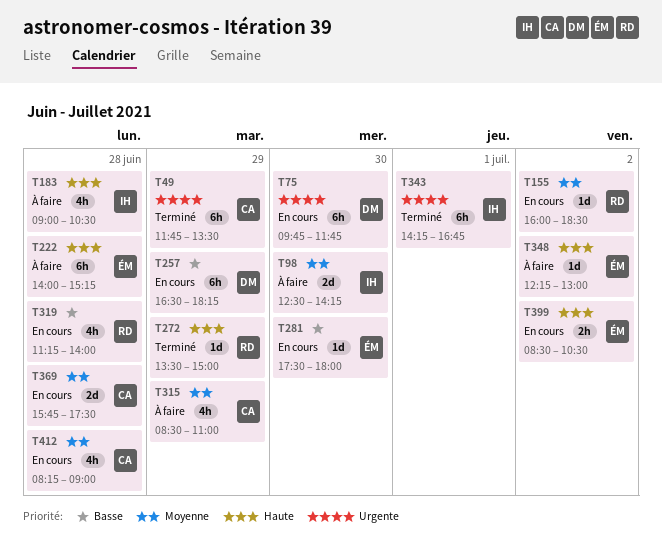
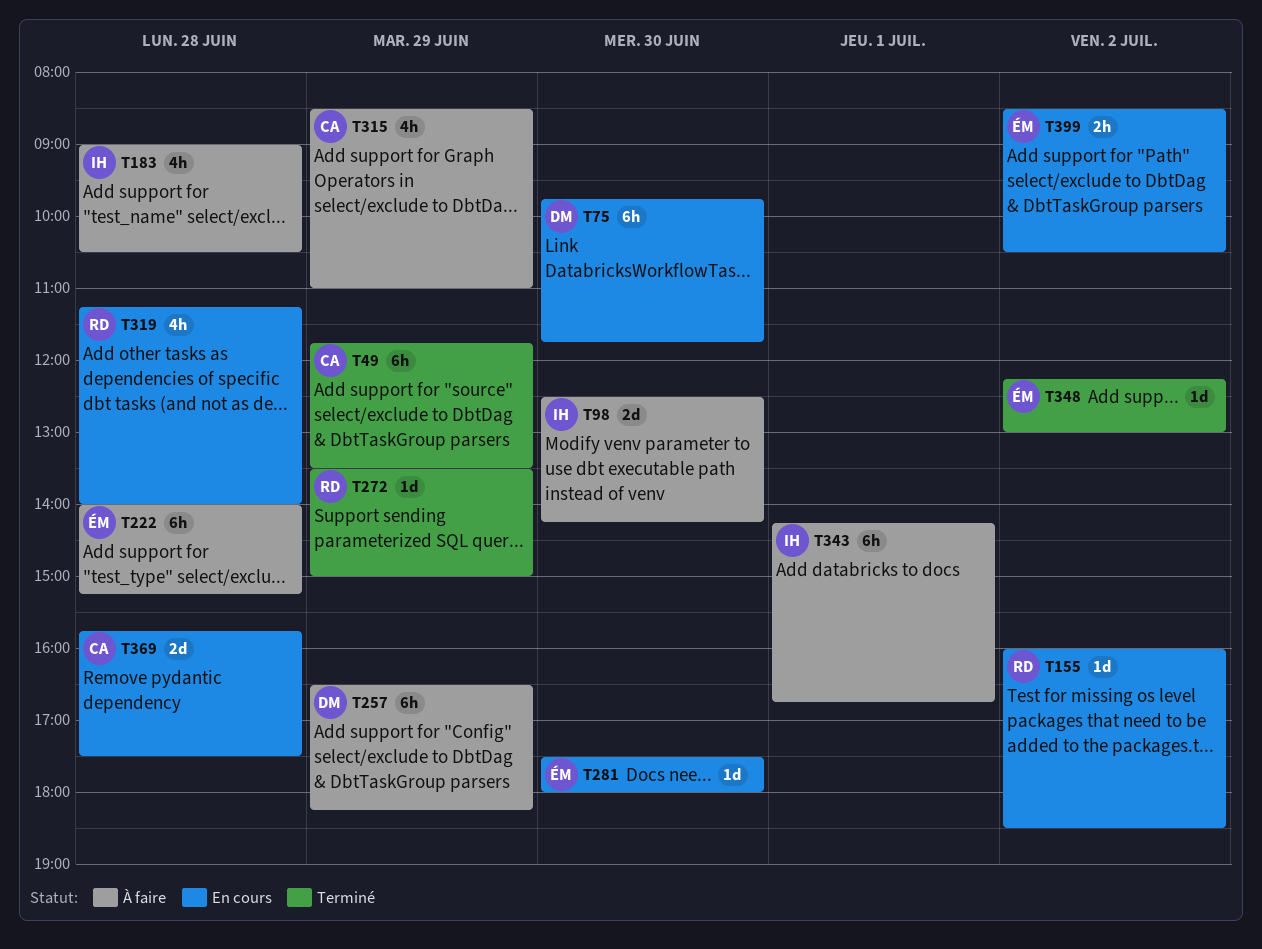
T257, status: En cours -> À faire
T343, status: Terminé -> À faire
T348, status: À faire -> Terminé
T412: present -> none

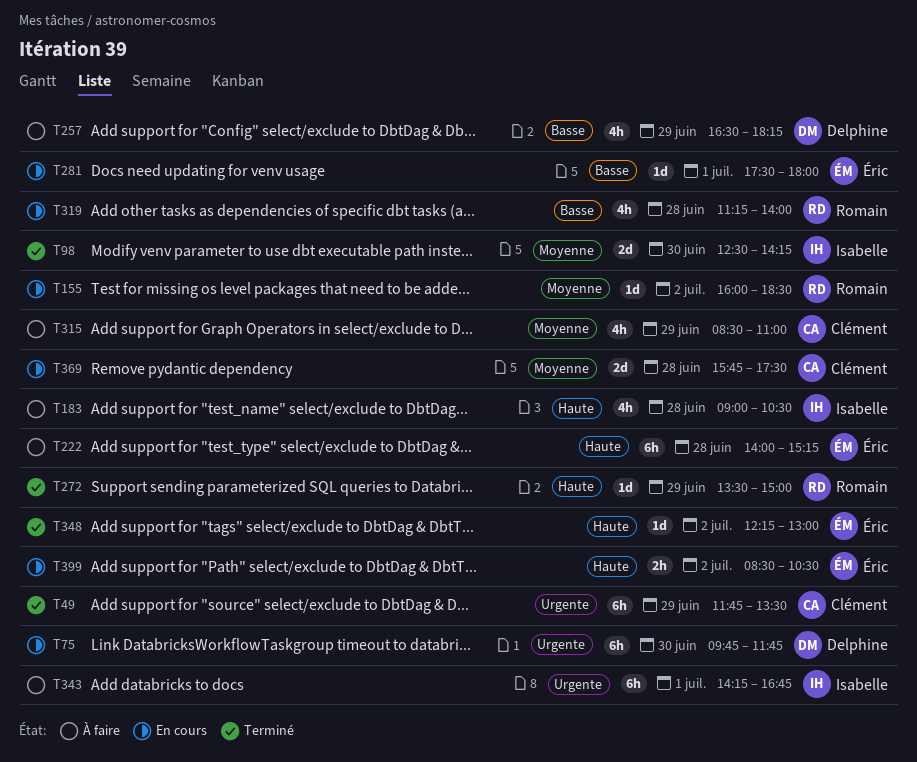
T98, status: À faire -> Terminé
T257, estimate: 6h -> 4h
T281, day: Jun 30 -> Jul 1

